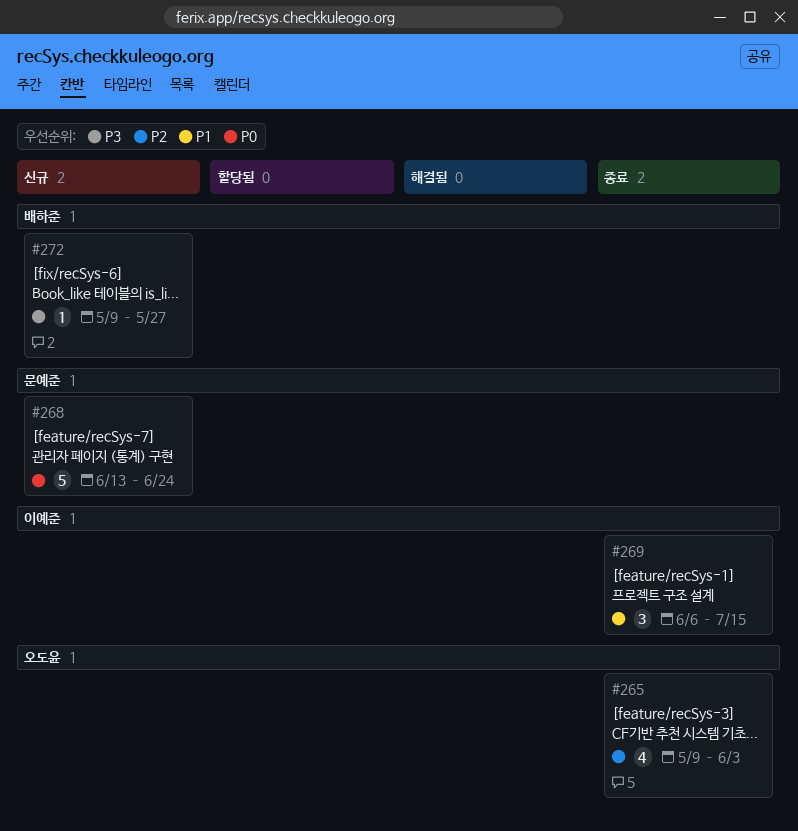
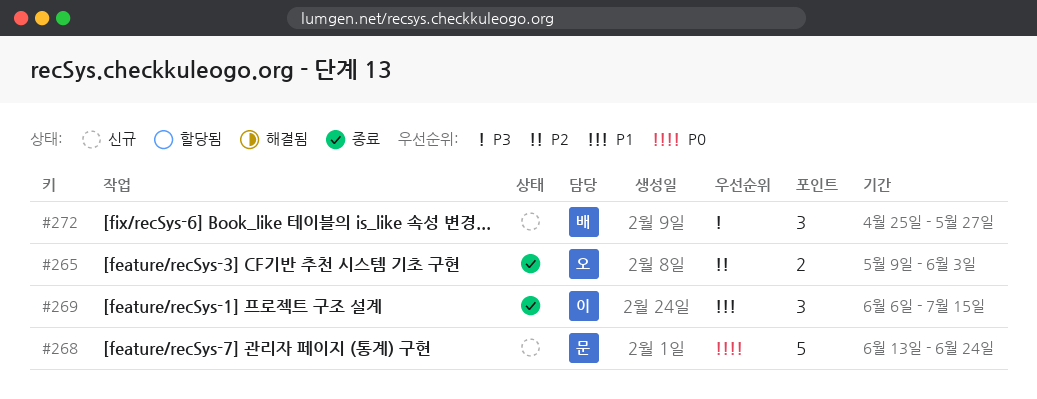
#265, estimate: 4 -> 2
#272, estimate: 1 -> 3
#272, start: May 9 -> Apr 25

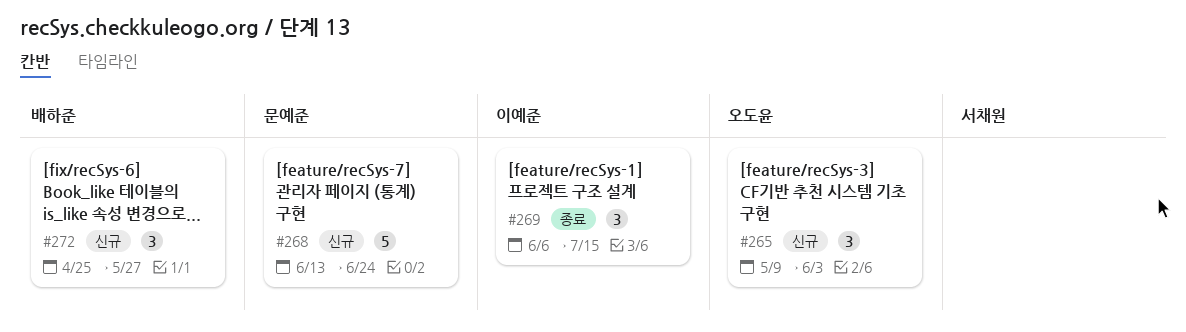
#265, status: 종료 -> 신규
#265, estimate: 2 -> 3

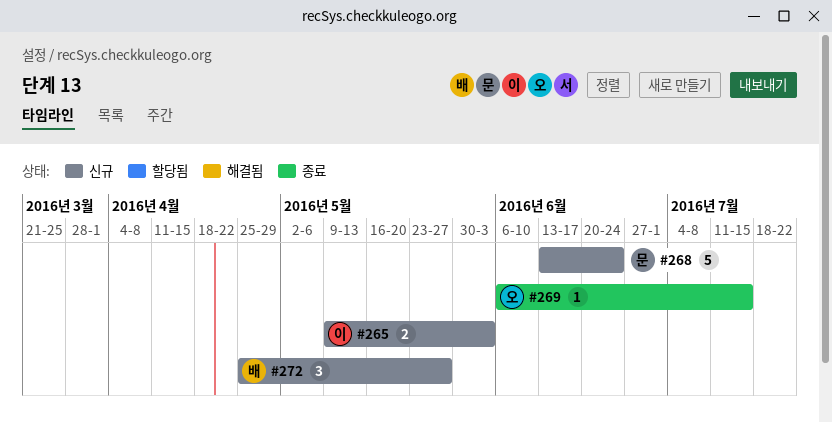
#265, owner: 오도윤 -> 이예준
#265, estimate: 3 -> 2
#269, owner: 이예준 -> 오도윤
#269, estimate: 3 -> 1

